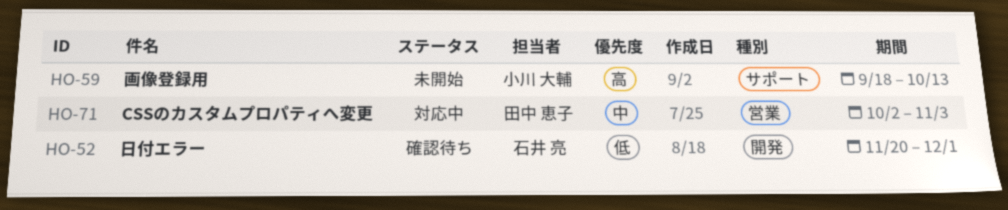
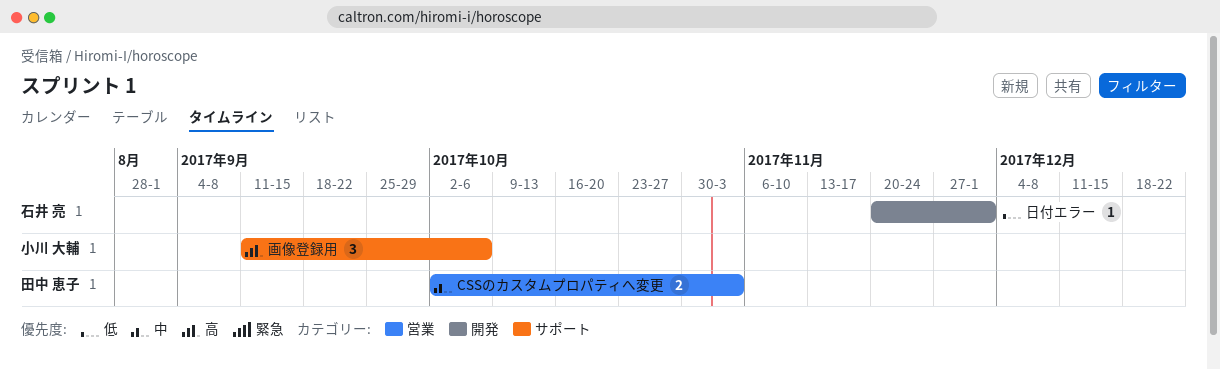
画像登録用, start: Sep 18 -> Sep 11
画像登録用, due: Oct 13 -> Oct 6

